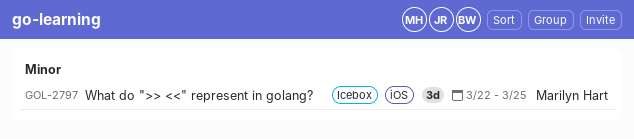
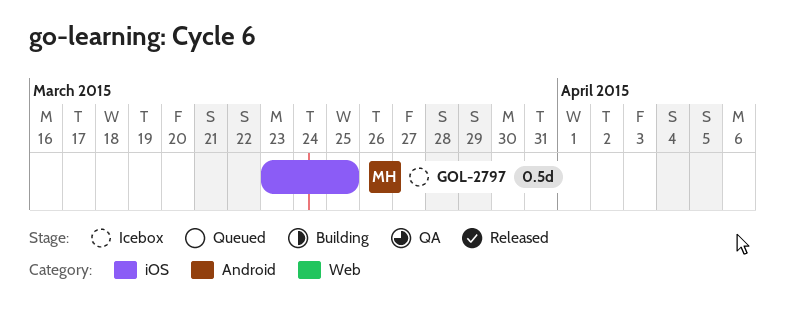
GOL-2797, estimate: 3d -> 0.5d
GOL-2797, start: Mar 22 -> Mar 23

